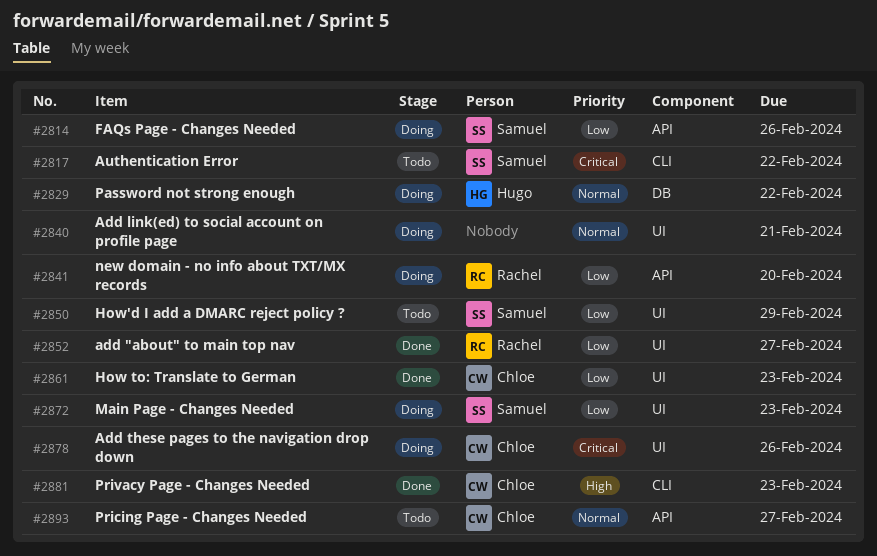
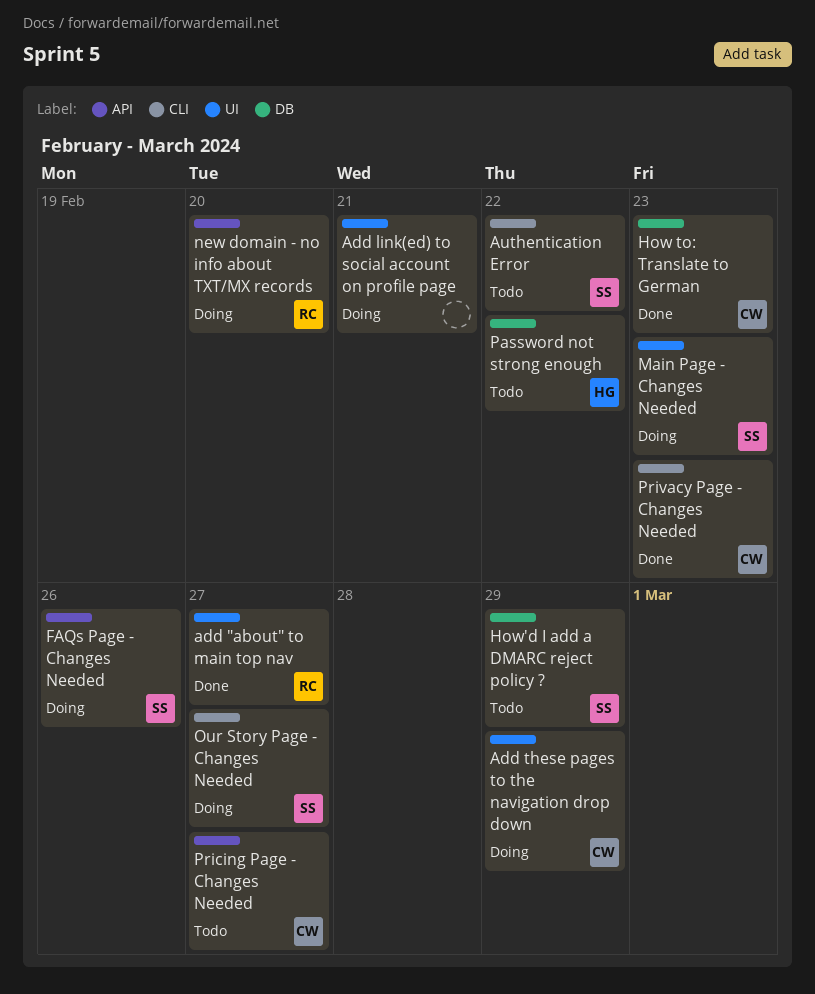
Add these pages to the navigation drop down, due: Feb 26 -> Feb 29
How to: Translate to German, label: UI -> DB
How'd I add a DMARC reject policy ?, label: UI -> DB
Our Story Page - Changes Needed: none -> present
Password not strong enough, status: Doing -> Todo

